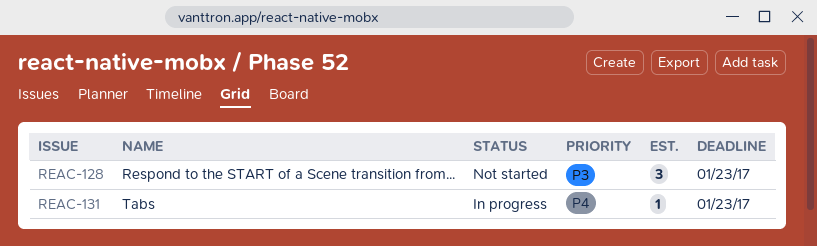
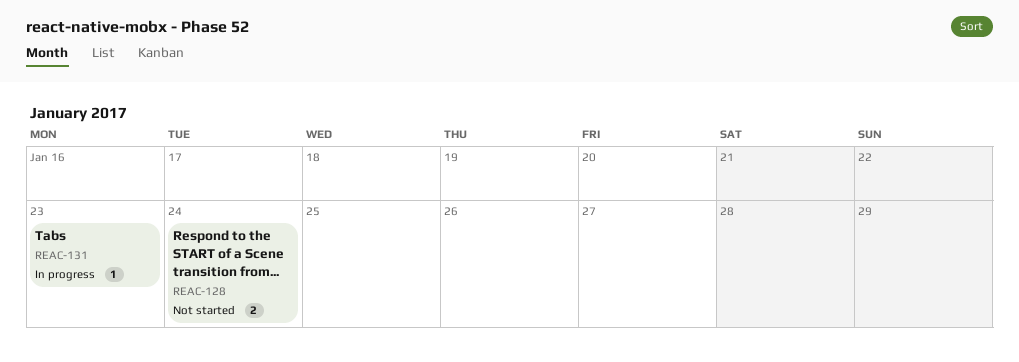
REAC-128, estimate: 3 -> 2
REAC-128, due: Jan 23 -> Jan 24

